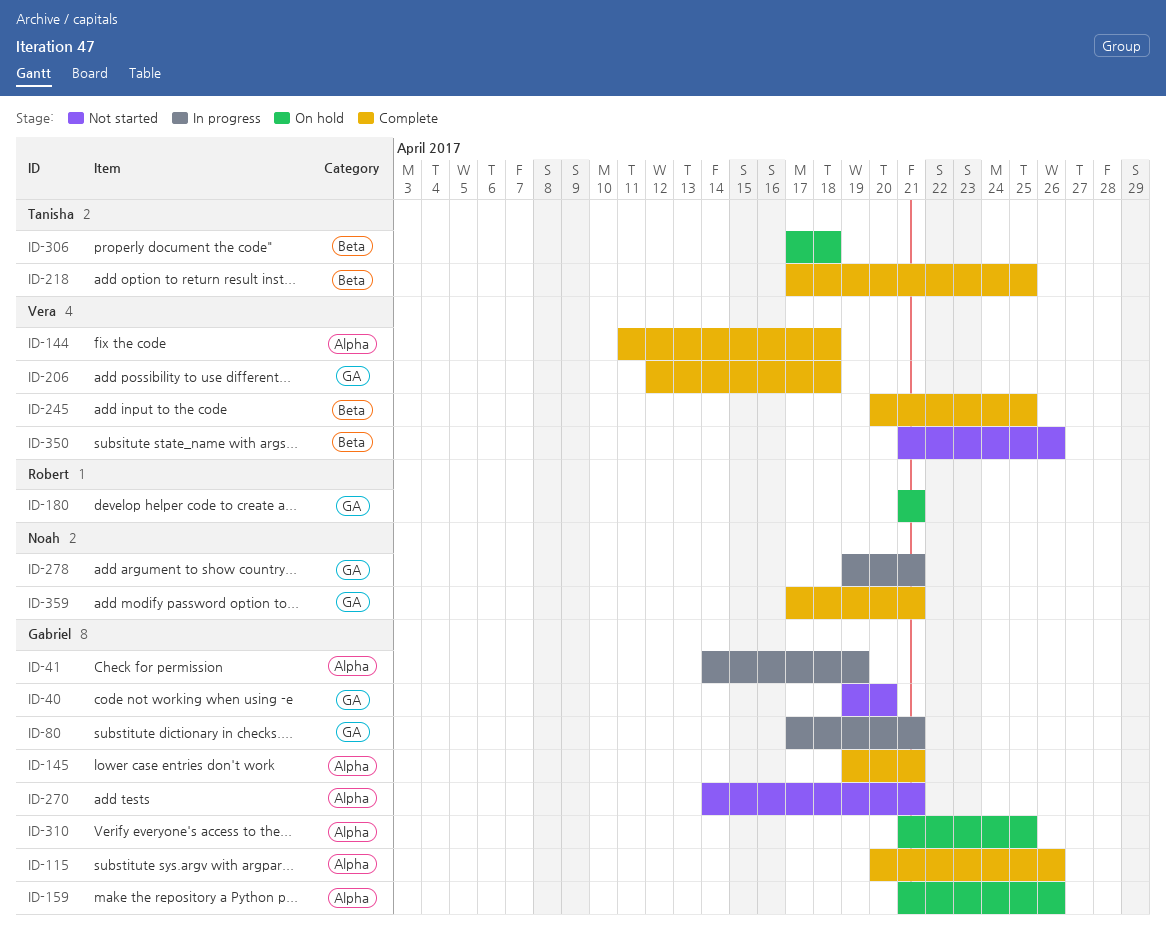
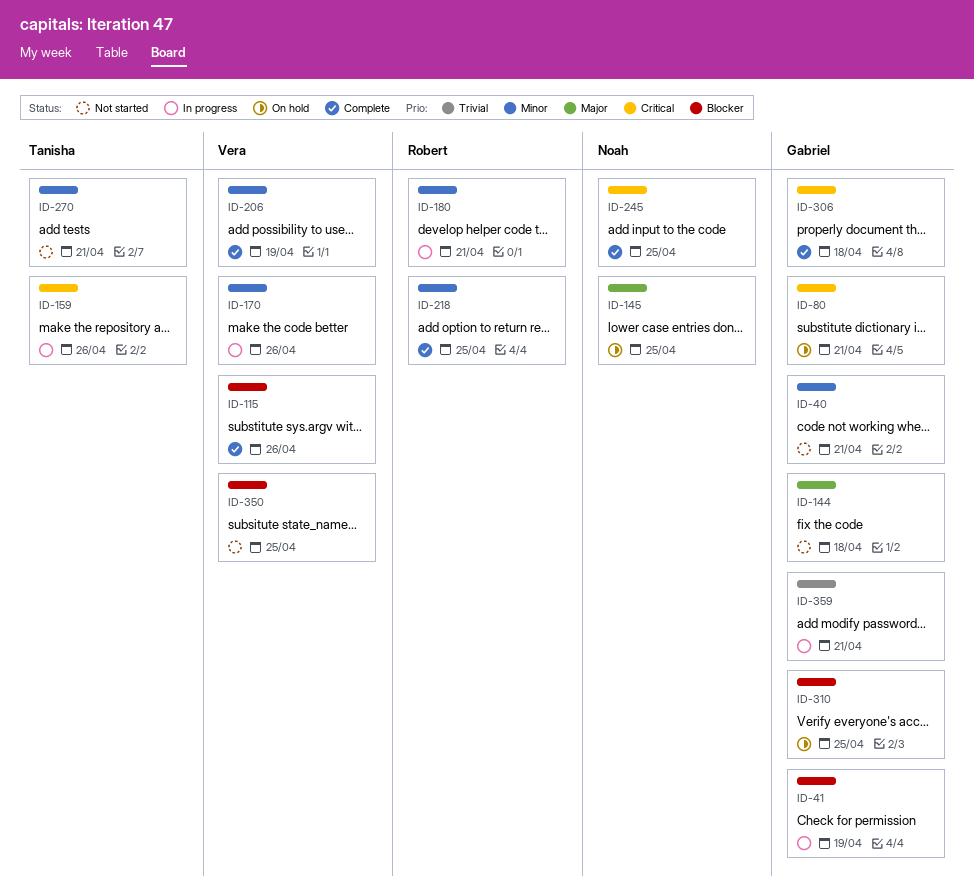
ID-40, due: Apr 20 -> Apr 21
ID-80, status: In progress -> On hold
ID-115, owner: Gabriel -> Vera
ID-144, status: Complete -> Not started
ID-144, owner: Vera -> Gabriel
ID-145, status: Complete -> On hold
ID-145, owner: Gabriel -> Noah
ID-145, due: Apr 21 -> Apr 25
ID-159, status: On hold -> In progress
ID-159, owner: Gabriel -> Tanisha
ID-170: none -> present
ID-180, status: On hold -> In progress
ID-206, due: Apr 18 -> Apr 19
ID-218, owner: Tanisha -> Robert
ID-245, owner: Vera -> Noah
ID-270, owner: Gabriel -> Tanisha
ID-278: present -> none
ID-306, status: On hold -> Complete
ID-306, owner: Tanisha -> Gabriel
ID-350, due: Apr 26 -> Apr 25
ID-359, status: Complete -> In progress
ID-359, owner: Noah -> Gabriel

